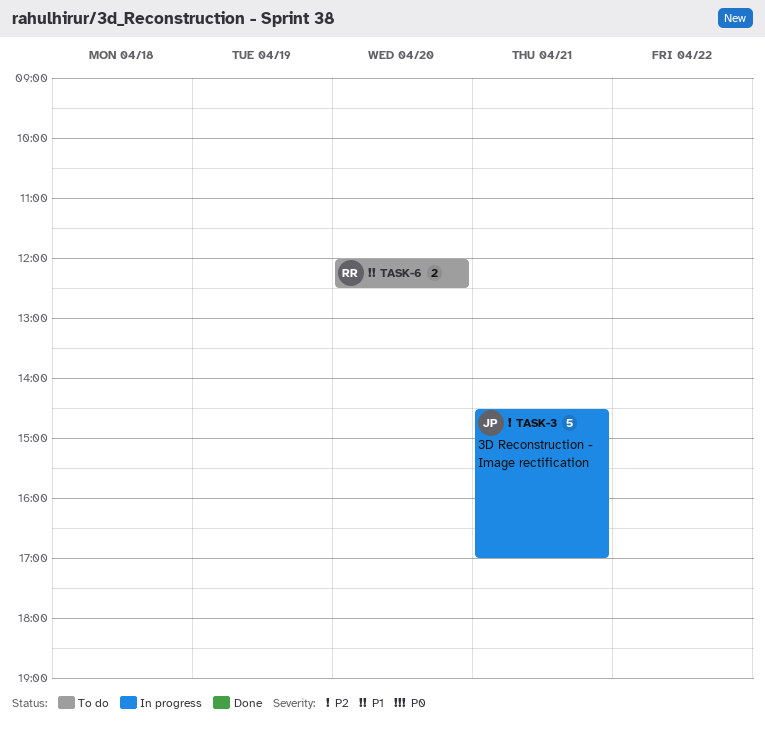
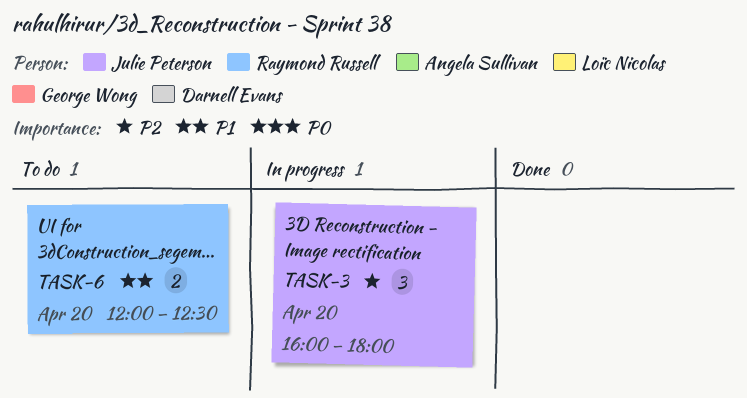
TASK-3, estimate: 5 -> 3
TASK-3, day: Apr 21 -> Apr 20
TASK-3, begins: 14:30 -> 16:00
TASK-3, ends: 17:00 -> 18:00

